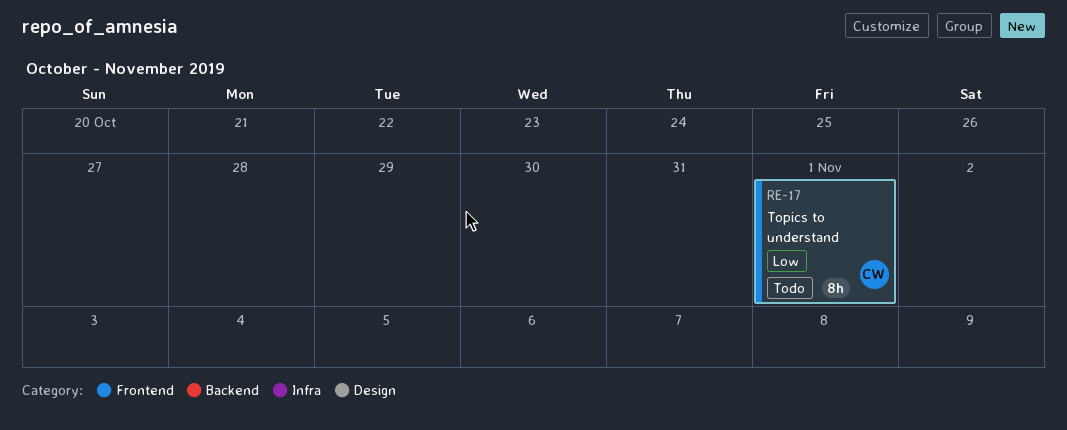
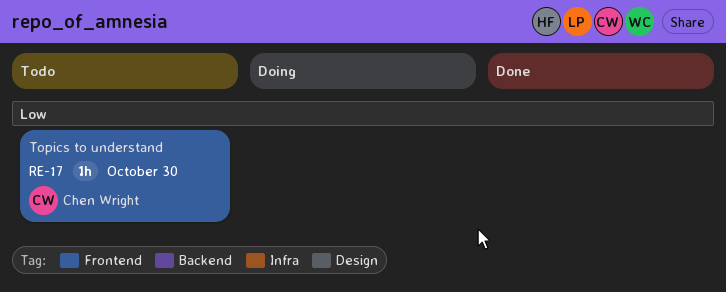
RE-17, estimate: 8h -> 1h
RE-17, due: Nov 1 -> Oct 30

